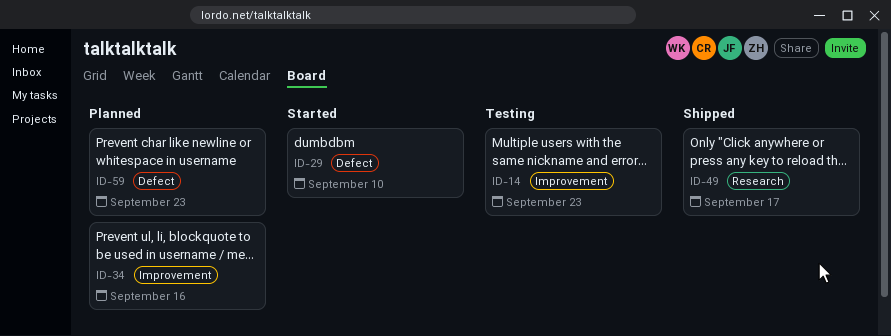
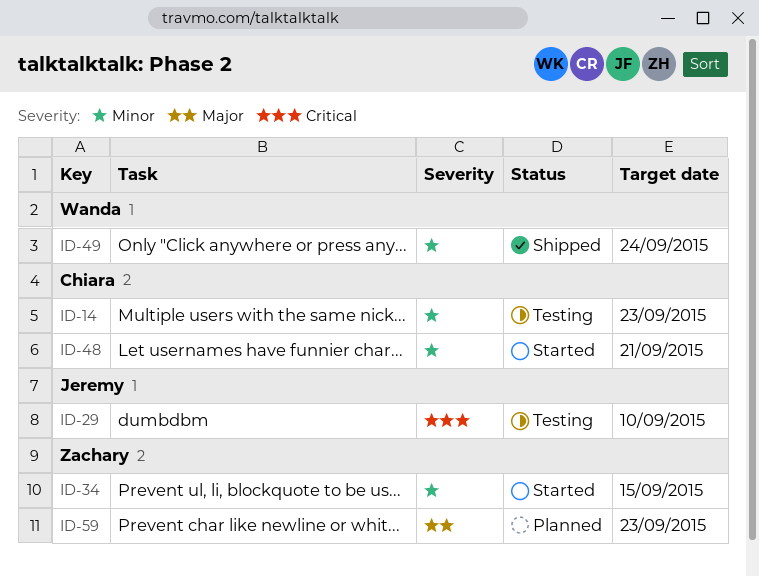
ID-29, status: Started -> Testing
ID-34, status: Planned -> Started
ID-34, due: Sep 16 -> Sep 15
ID-48: none -> present
ID-49, due: Sep 17 -> Sep 24

